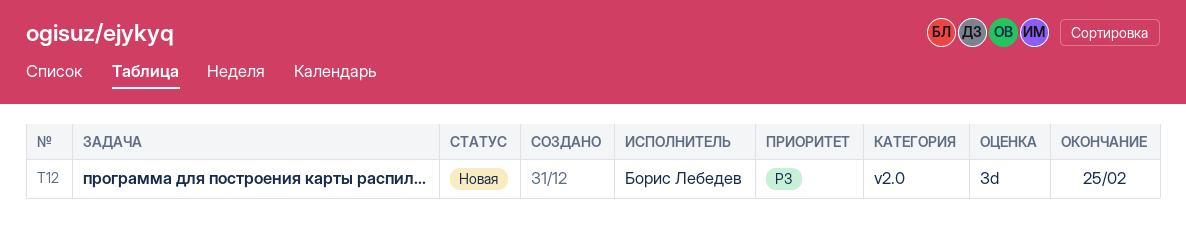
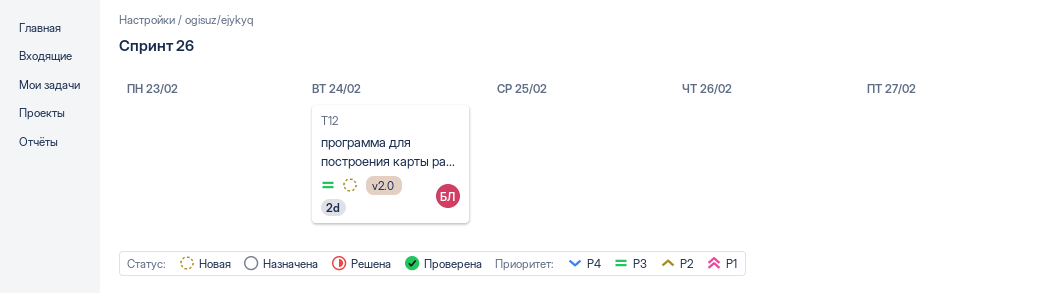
T12, estimate: 3d -> 2d
T12, due: Feb 25 -> Feb 24

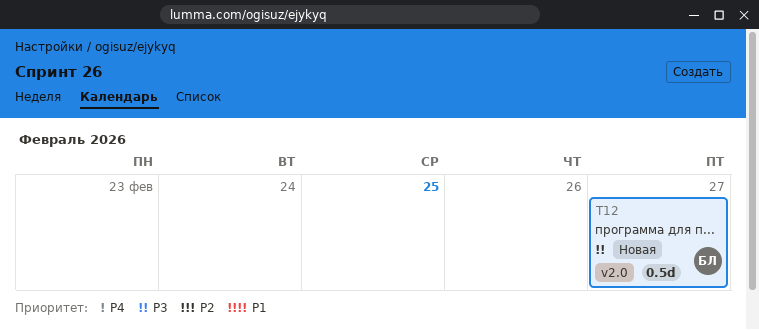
T12, estimate: 2d -> 0.5d
T12, due: Feb 24 -> Feb 27

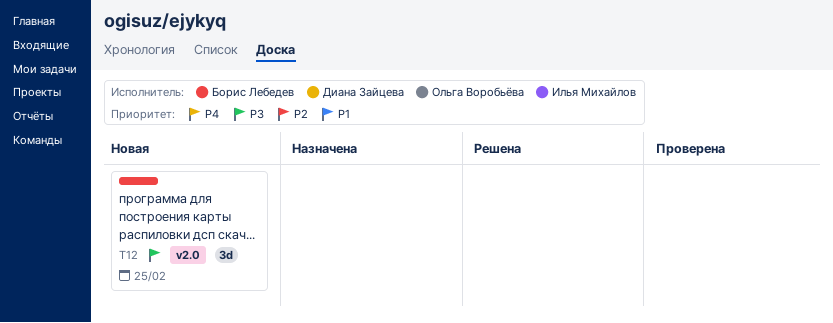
T12, estimate: 0.5d -> 3d
T12, due: Feb 27 -> Feb 25

